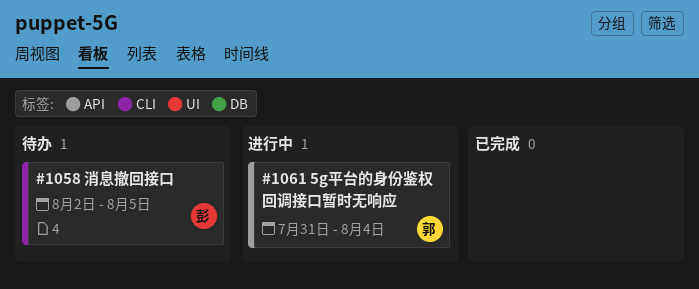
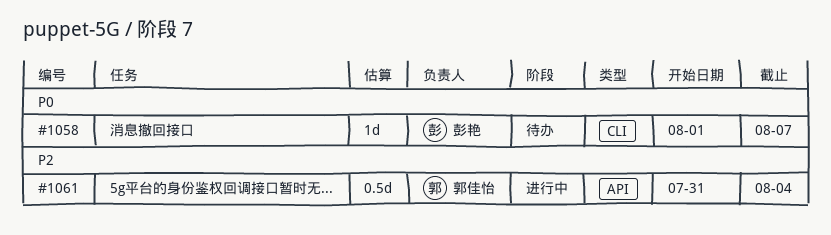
#1058, start: Aug 2 -> Aug 1
#1058, due: Aug 5 -> Aug 7

